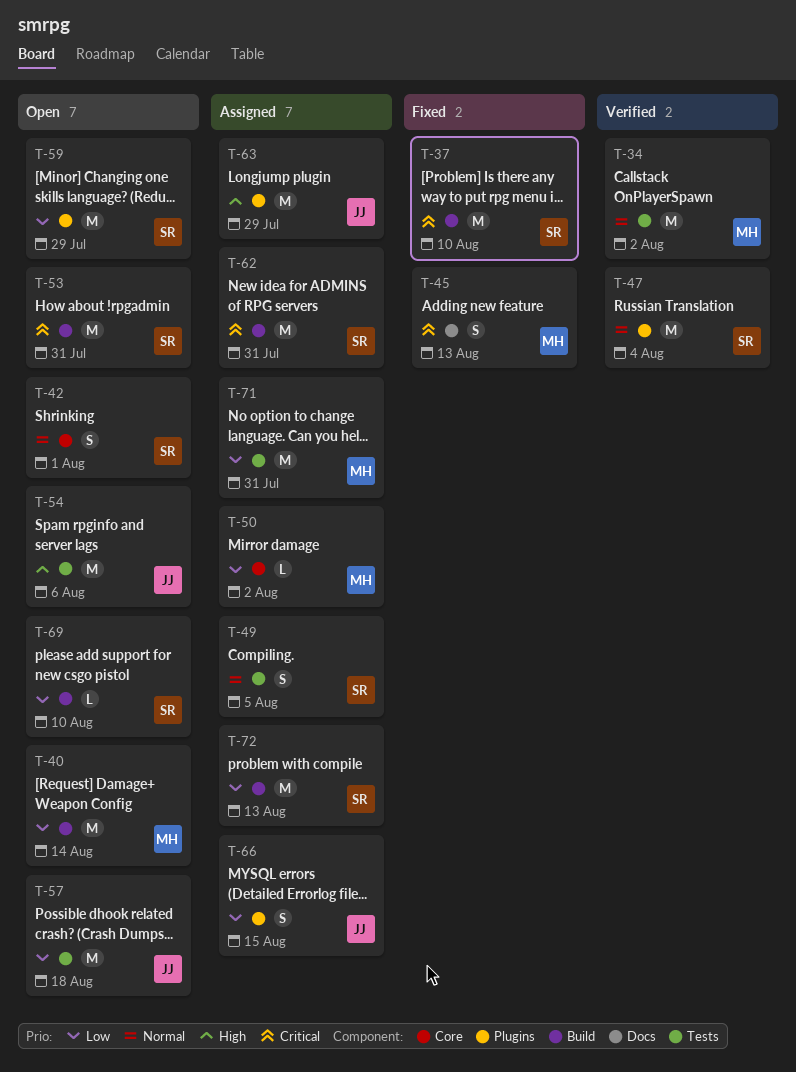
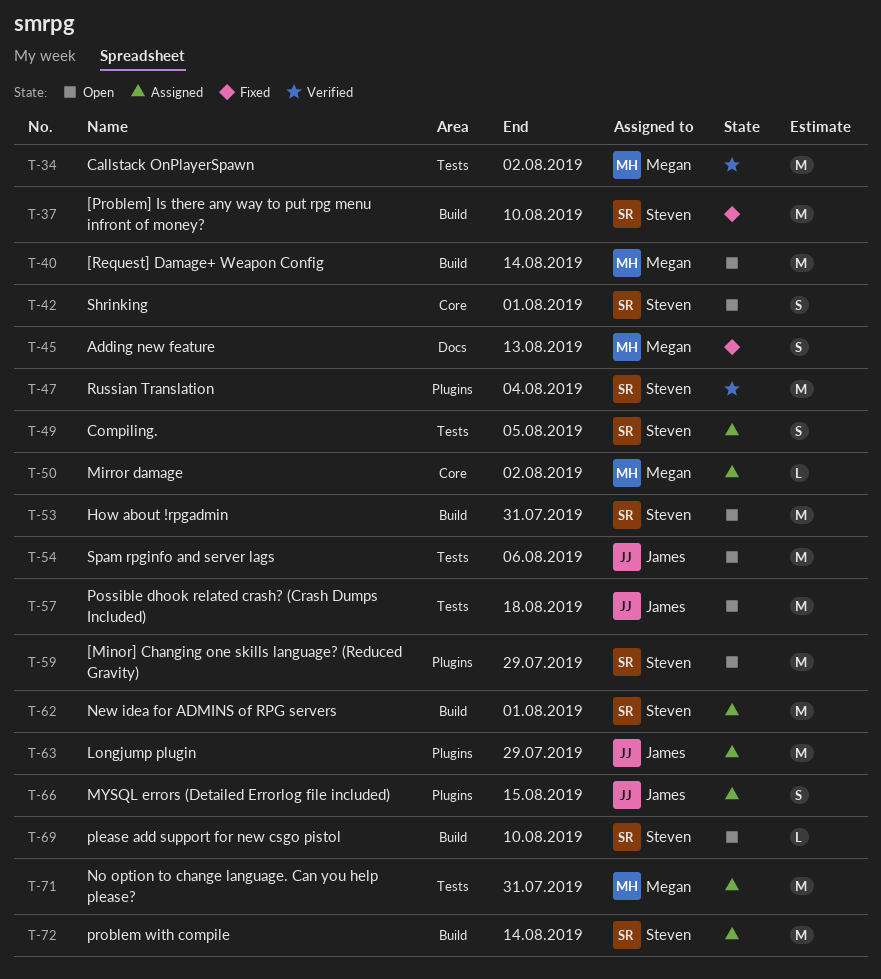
T-62, due: Jul 31 -> Aug 1
T-72, due: Aug 13 -> Aug 14

